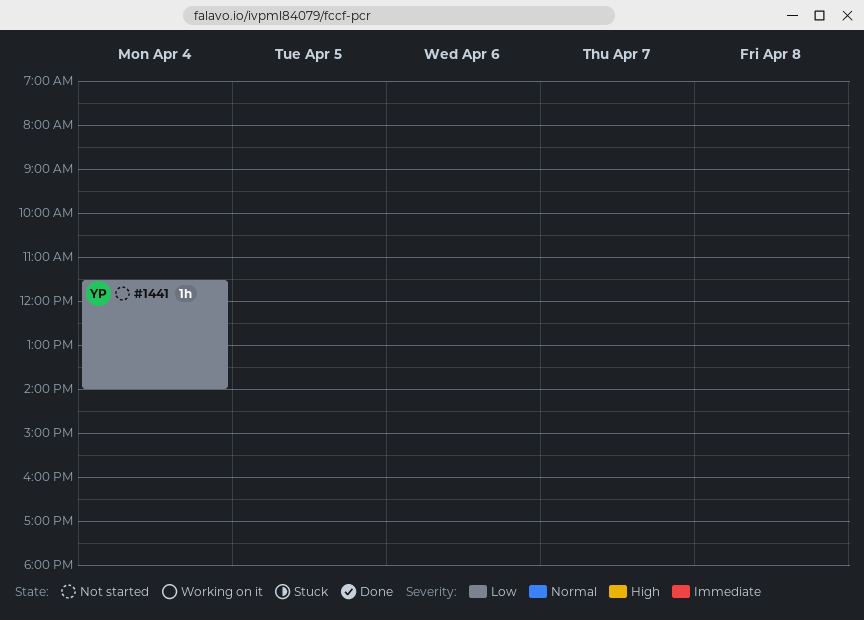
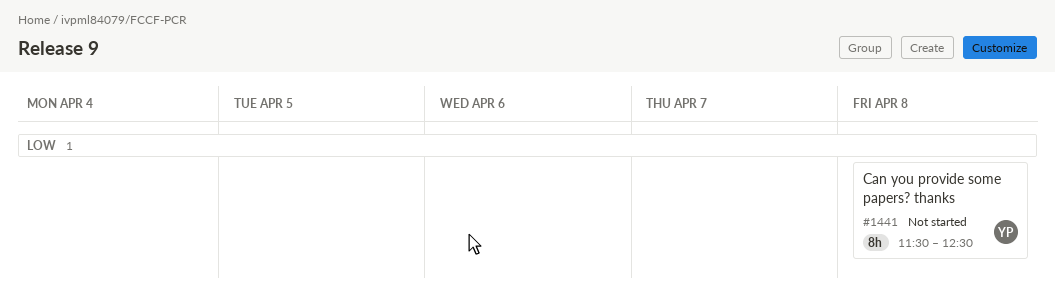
#1441, estimate: 1h -> 8h
#1441, day: Apr 4 -> Apr 8
#1441, ends: 14:00 -> 12:30

